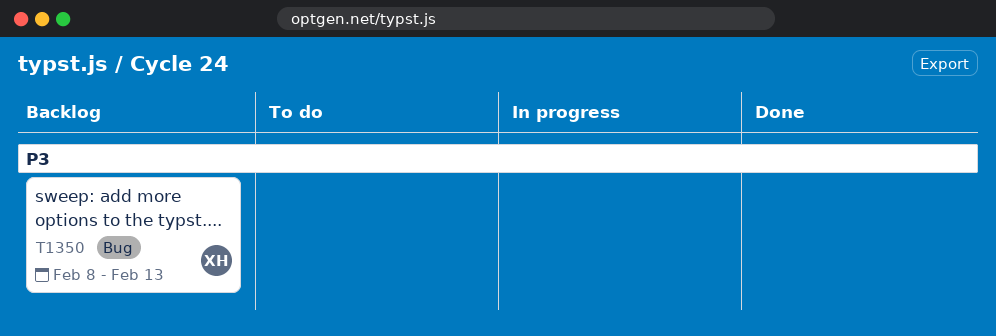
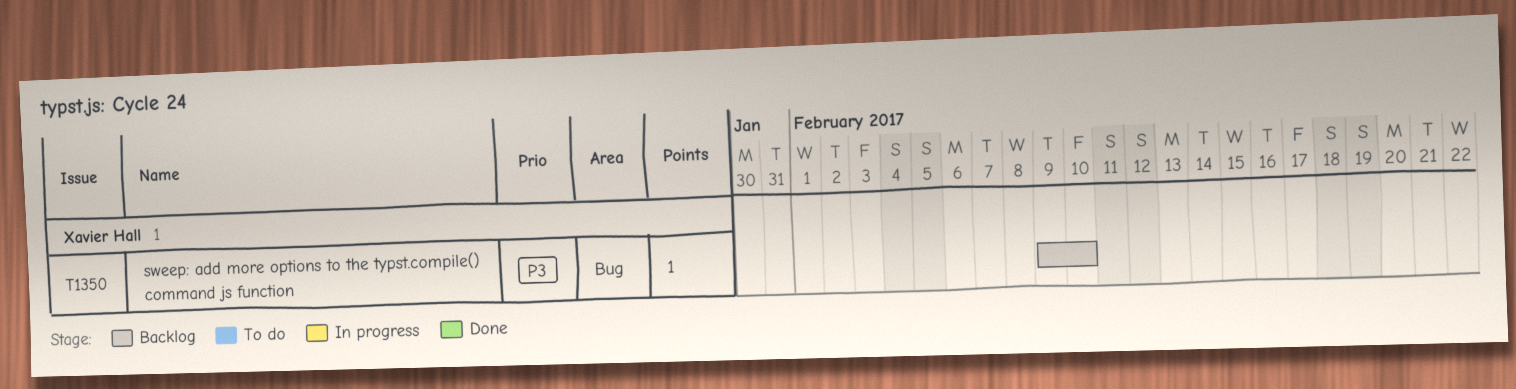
T1350, start: Feb 8 -> Feb 9
T1350, due: Feb 13 -> Feb 10

